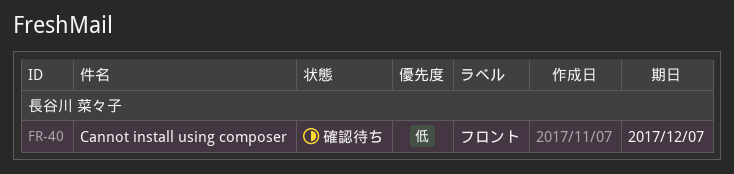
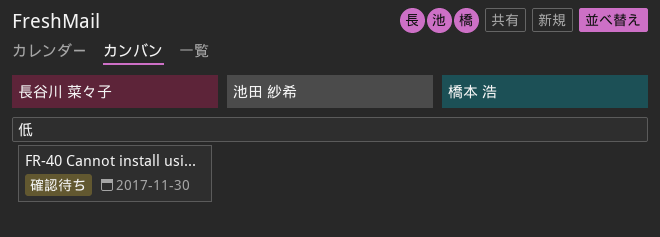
FR-40, due: Dec 7 -> Nov 30

